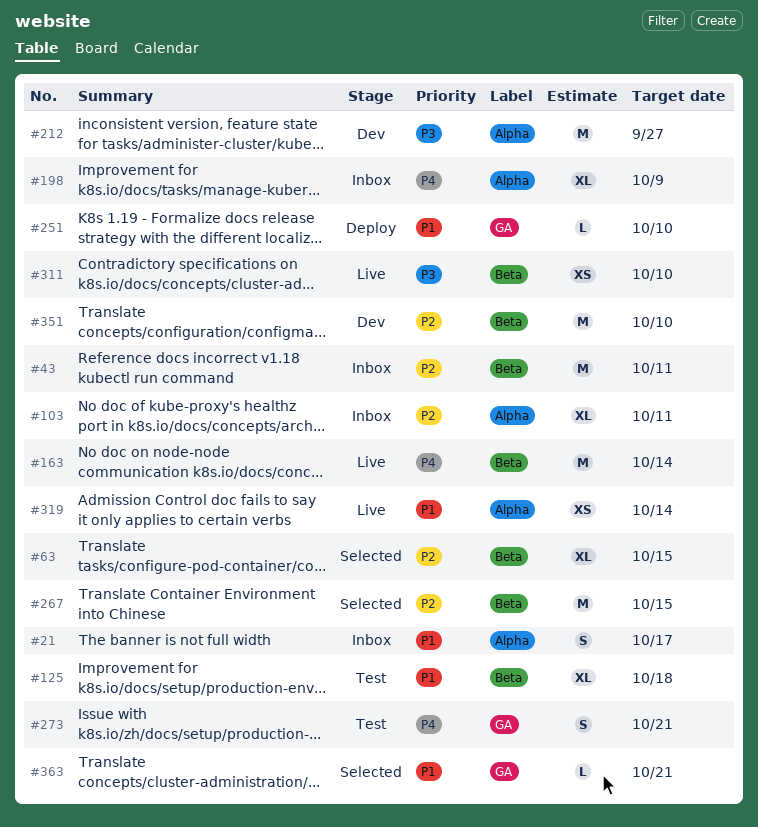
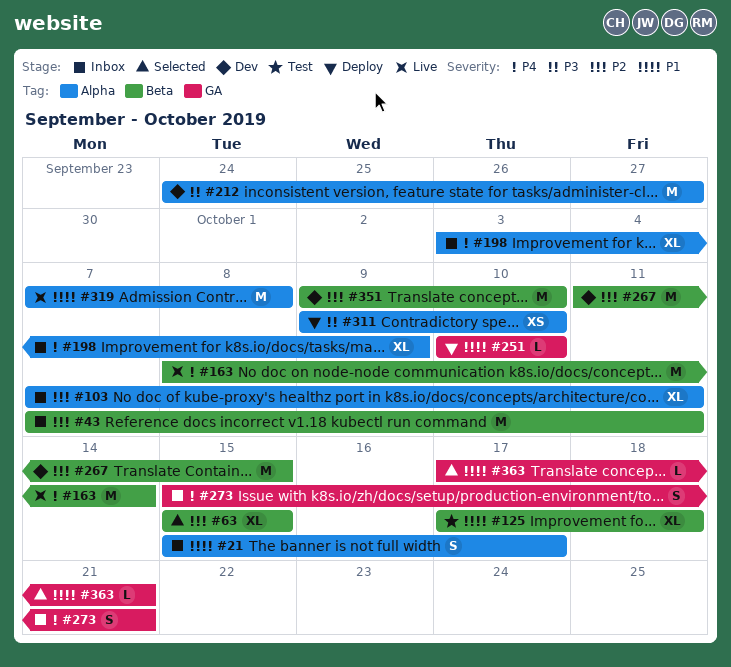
#267, status: Selected -> Dev
#273, status: Test -> Inbox
#311, status: Live -> Deploy
#311, label: Beta -> Alpha
#319, estimate: XS -> M
#319, due: Oct 14 -> Oct 8

